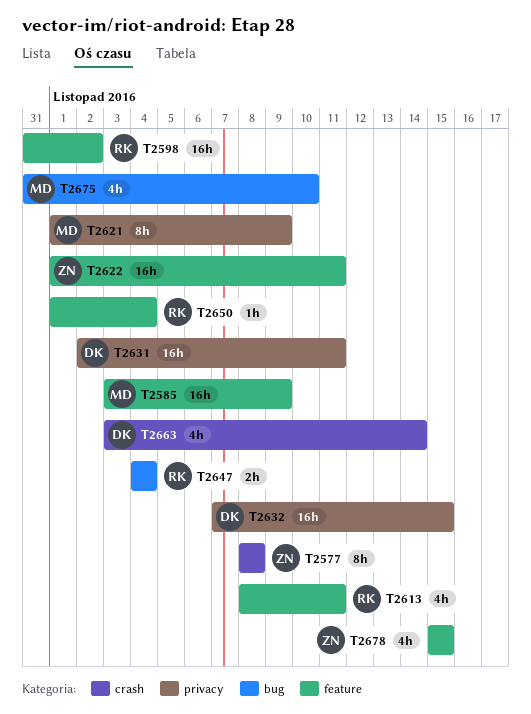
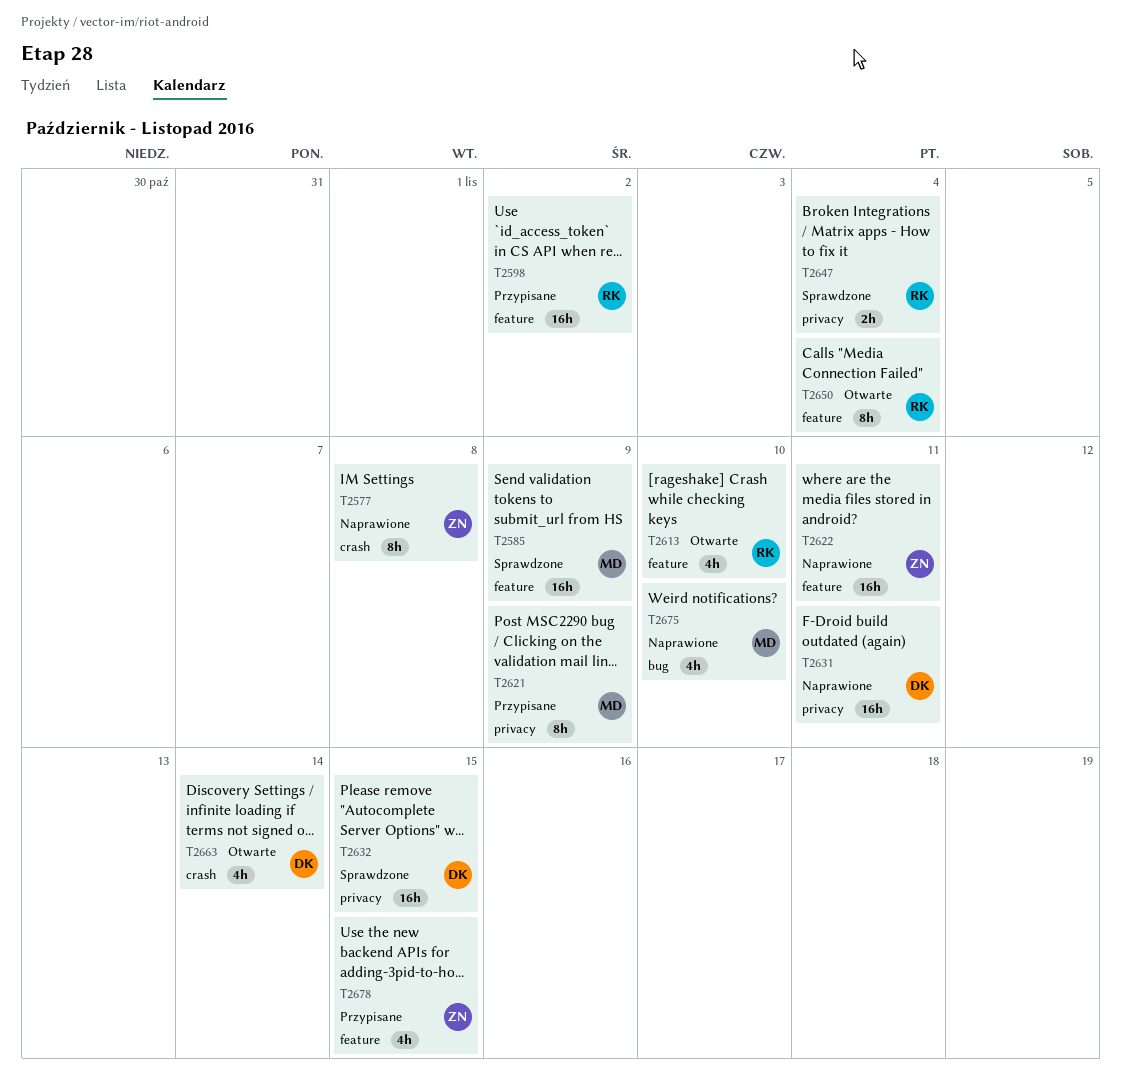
T2613, due: Nov 11 -> Nov 10
T2647, label: bug -> privacy
T2650, estimate: 1h -> 8h

